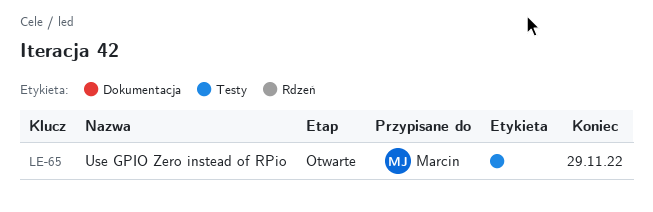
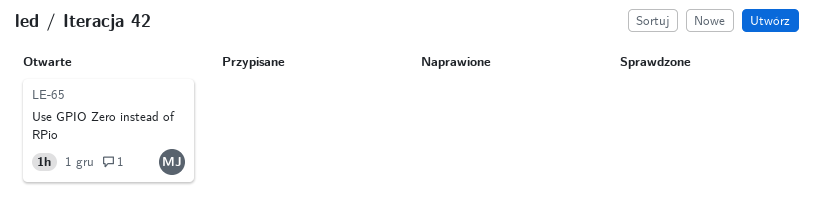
LE-65, due: Nov 29 -> Dec 1

